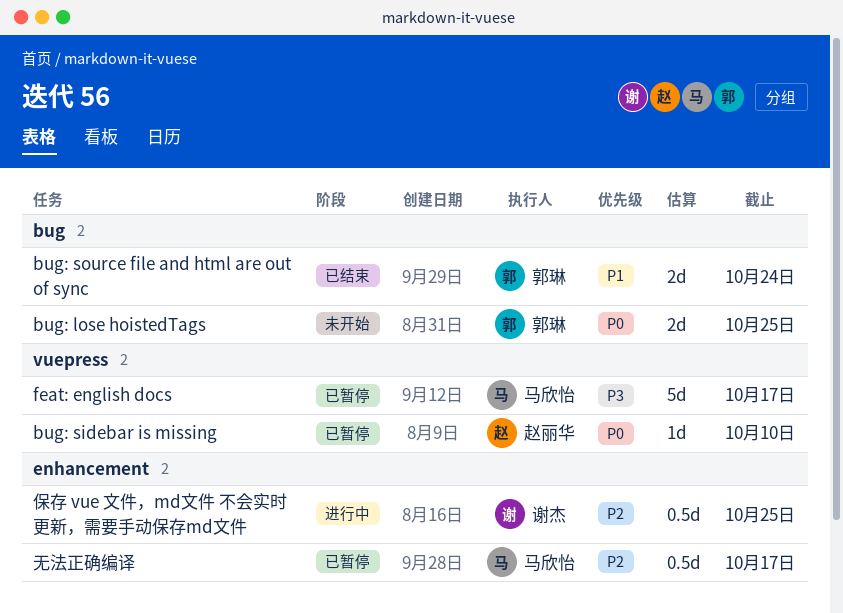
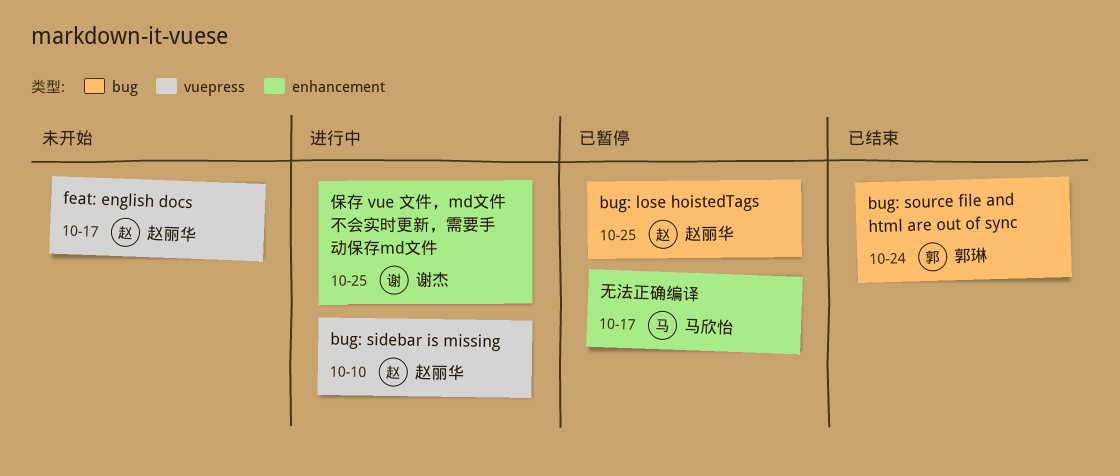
bug: lose hoistedTags, status: 未开始 -> 已暂停
bug: lose hoistedTags, owner: 郭琳 -> 赵丽华
bug: sidebar is missing, status: 已暂停 -> 进行中
feat: english docs, status: 已暂停 -> 未开始
feat: english docs, owner: 马欣怡 -> 赵丽华

